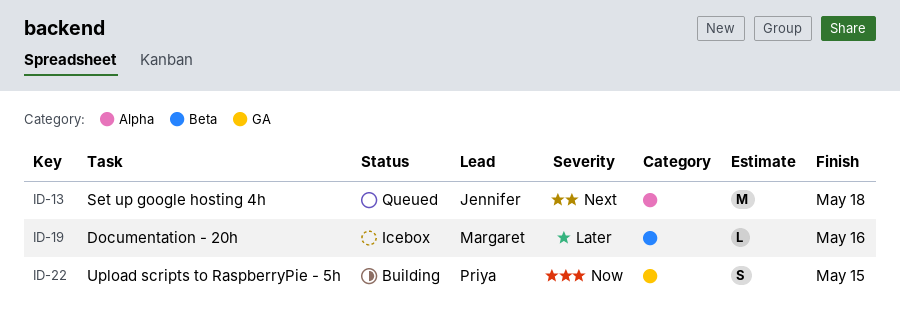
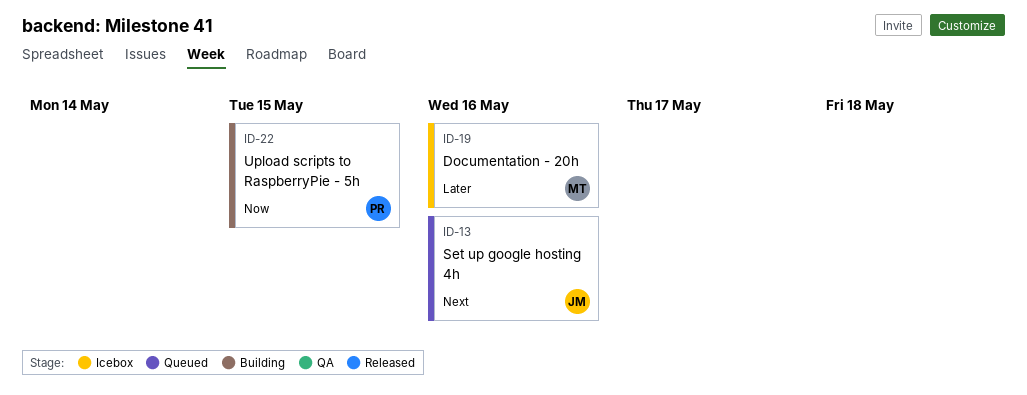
ID-13, due: May 18 -> May 16

